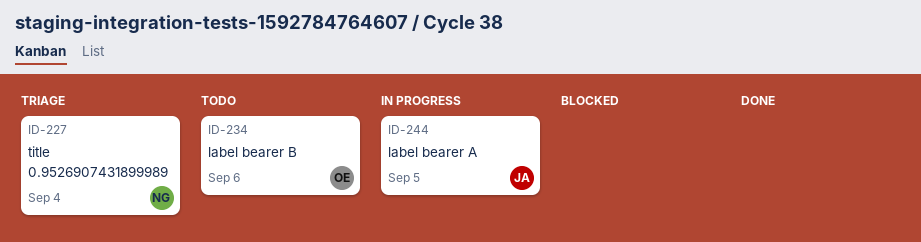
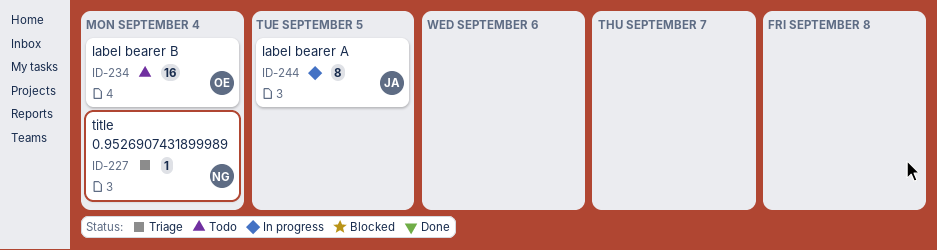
ID-234, due: Sep 6 -> Sep 4

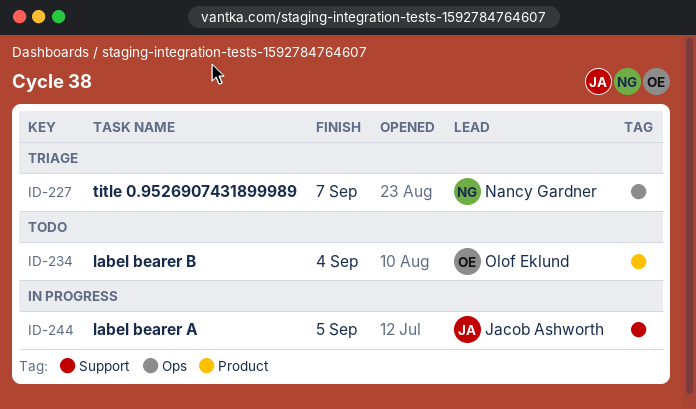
ID-227, due: Sep 4 -> Sep 7

